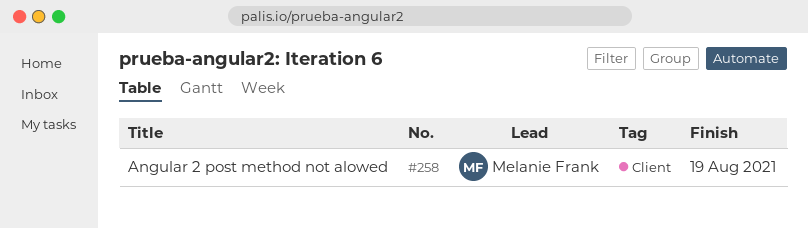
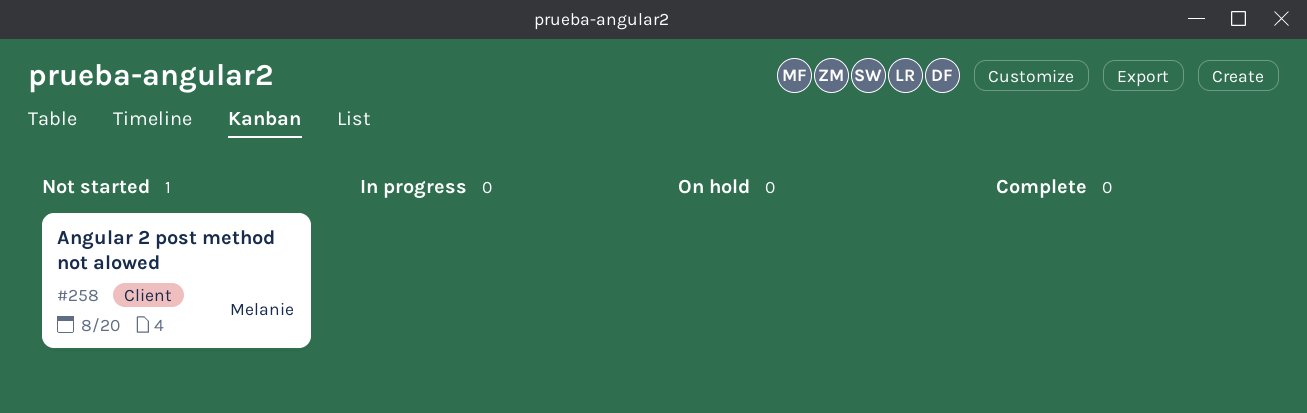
#258, due: Aug 19 -> Aug 20

